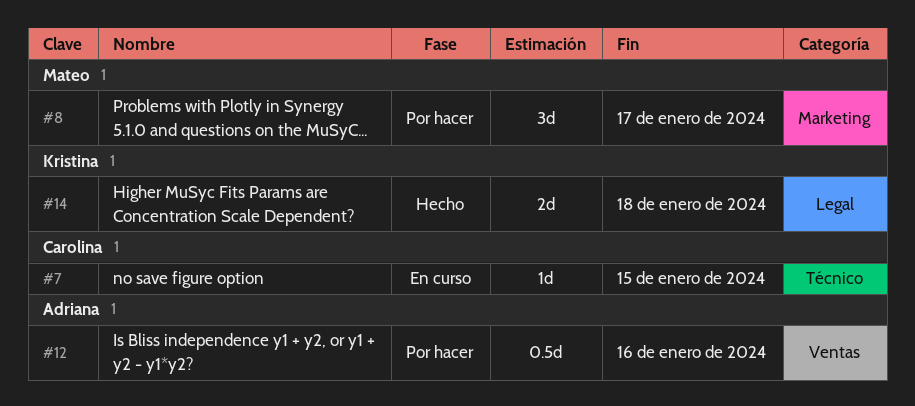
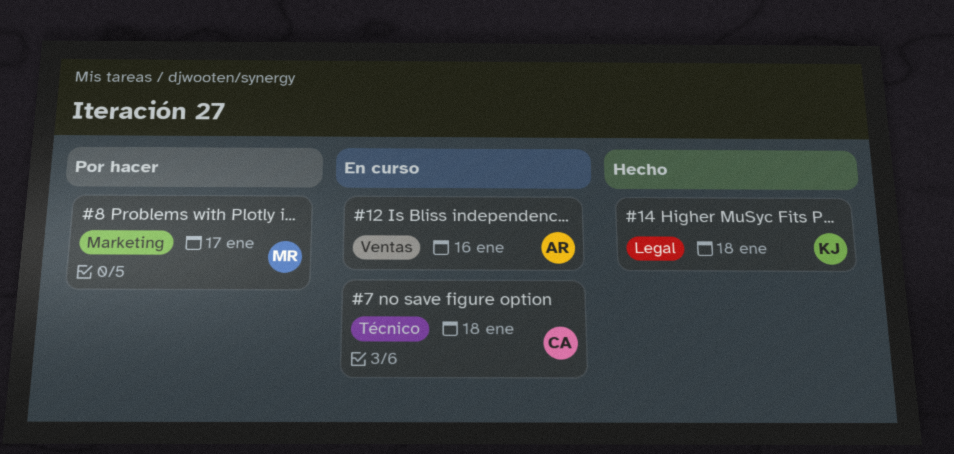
#7, due: Jan 15 -> Jan 18
#12, status: Por hacer -> En curso

